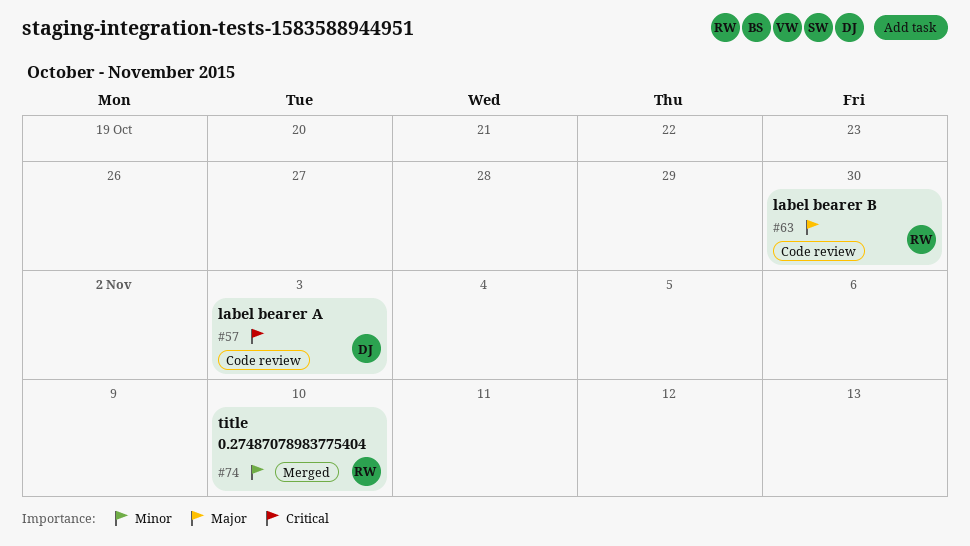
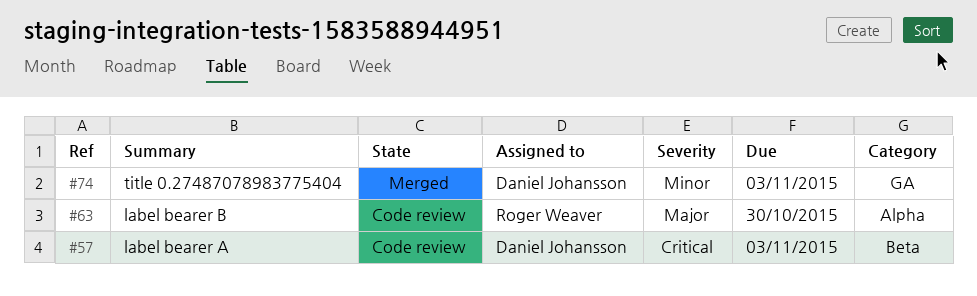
#74, owner: Roger Weaver -> Daniel Johansson
#74, due: Nov 10 -> Nov 3

